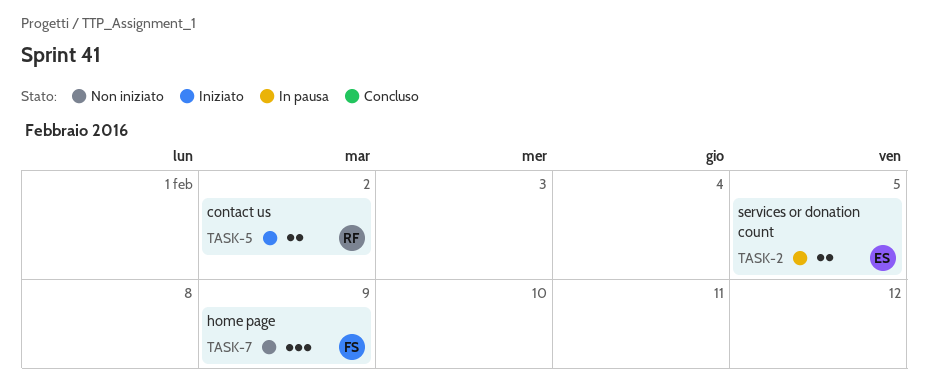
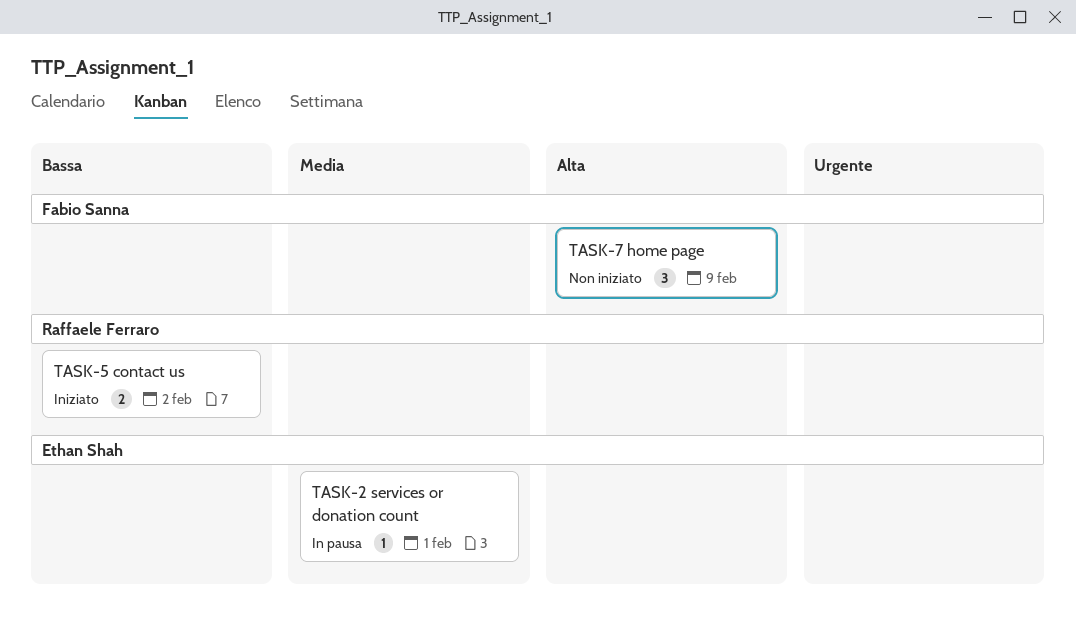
TASK-2, estimate: 2 -> 1
TASK-2, due: Feb 5 -> Feb 1

